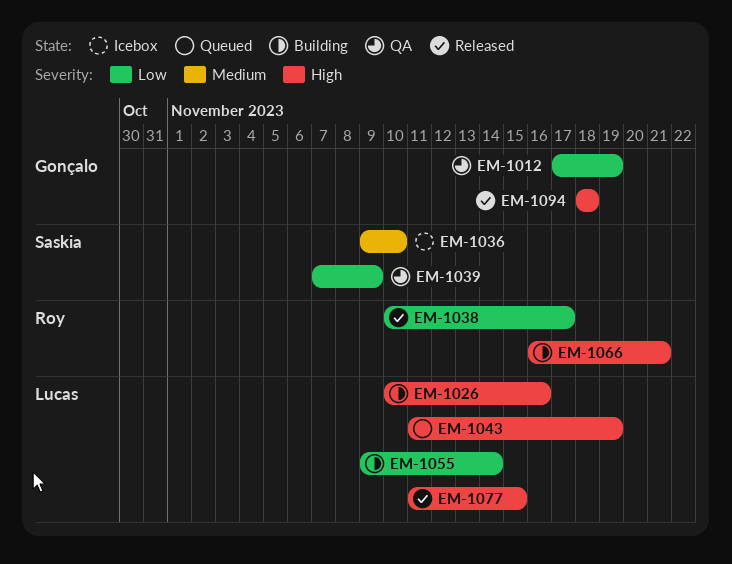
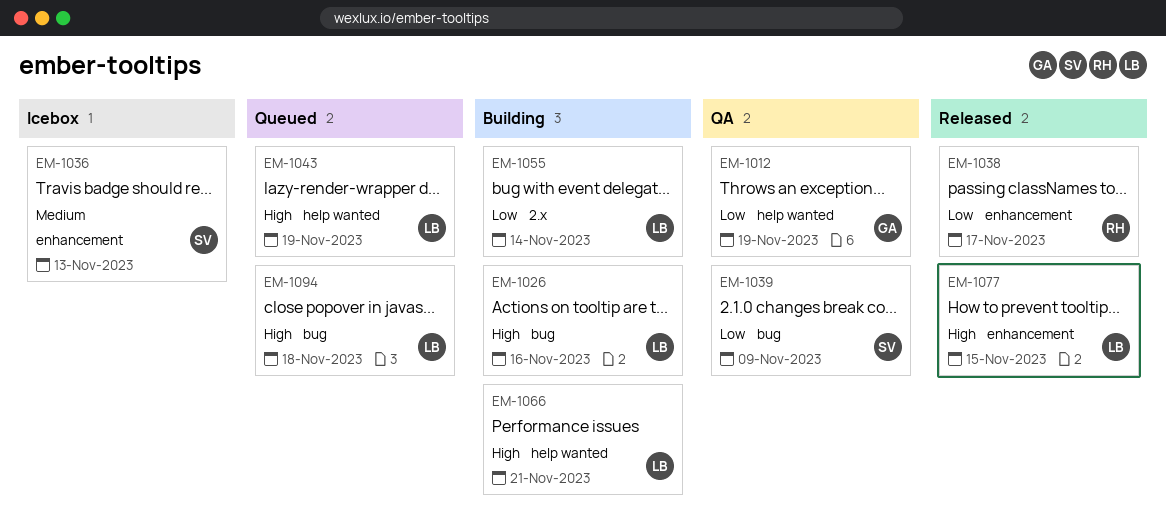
EM-1036, due: Nov 10 -> Nov 13
EM-1066, owner: Roy -> Lucas
EM-1094, status: Released -> Queued
EM-1094, owner: Gonçalo -> Lucas

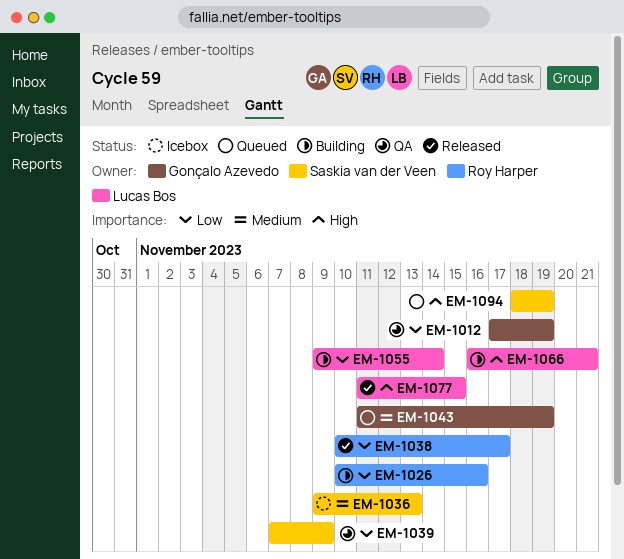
EM-1026, owner: Lucas Bos -> Roy Harper
EM-1026, priority: High -> Low
EM-1043, owner: Lucas Bos -> Gonçalo Azevedo
EM-1043, priority: High -> Medium
EM-1094, owner: Lucas Bos -> Saskia van der Veen
EM-1094, due: Nov 18 -> Nov 19

